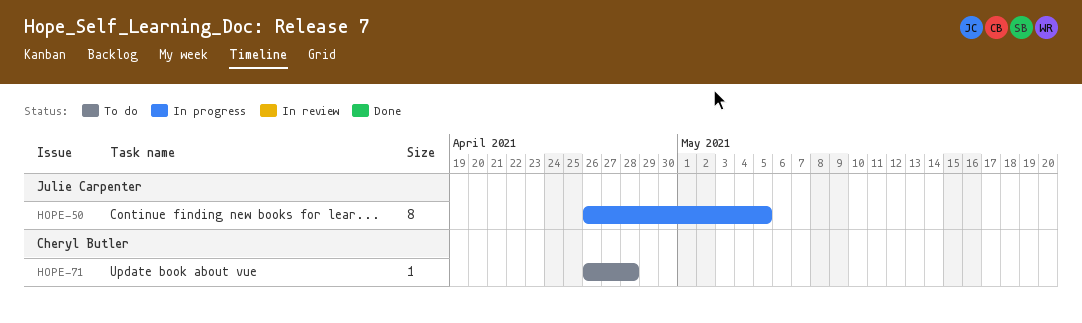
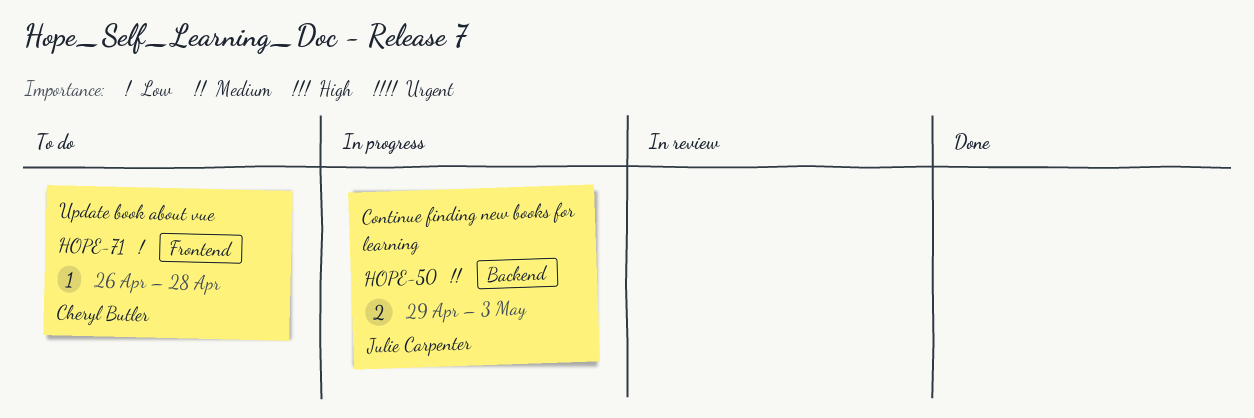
HOPE-50, estimate: 8 -> 2
HOPE-50, start: Apr 26 -> Apr 29
HOPE-50, due: May 5 -> May 3

